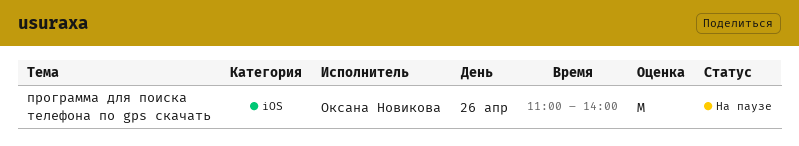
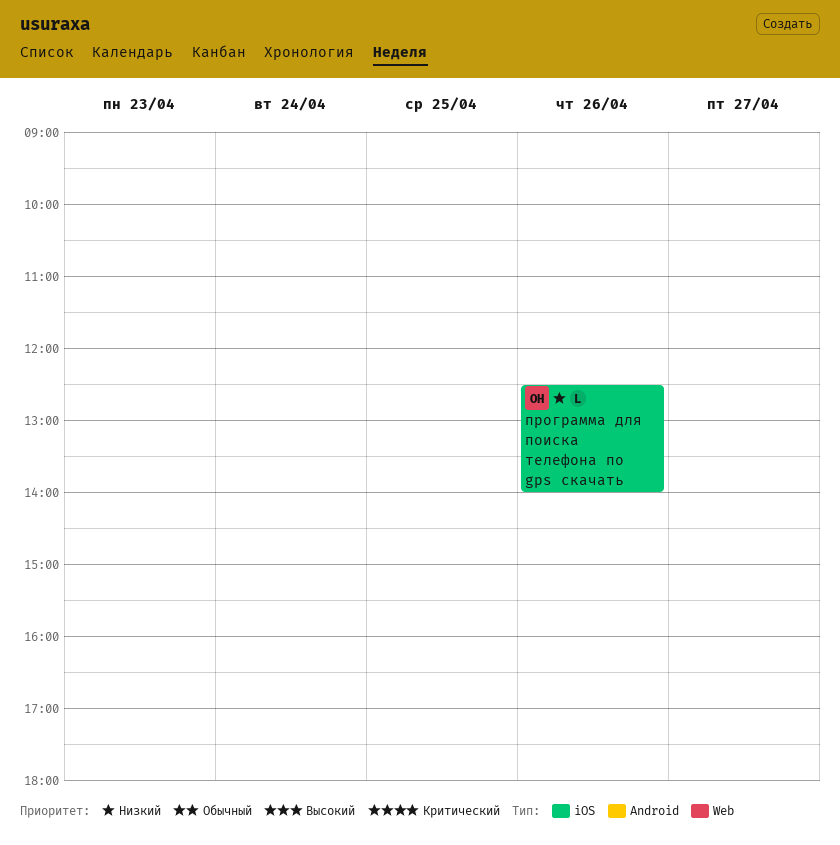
программа для поиска телефона по gps скачать, estimate: M -> L
программа для поиска телефона по gps скачать, begins: 11:00 -> 12:30

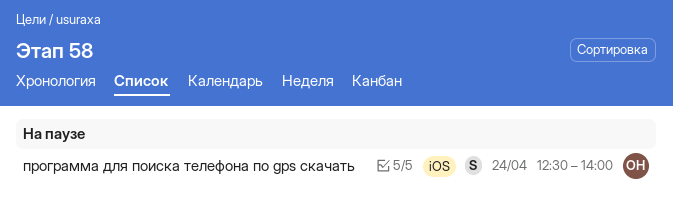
программа для поиска телефона по gps скачать, estimate: L -> S
программа для поиска телефона по gps скачать, day: Apr 26 -> Apr 24

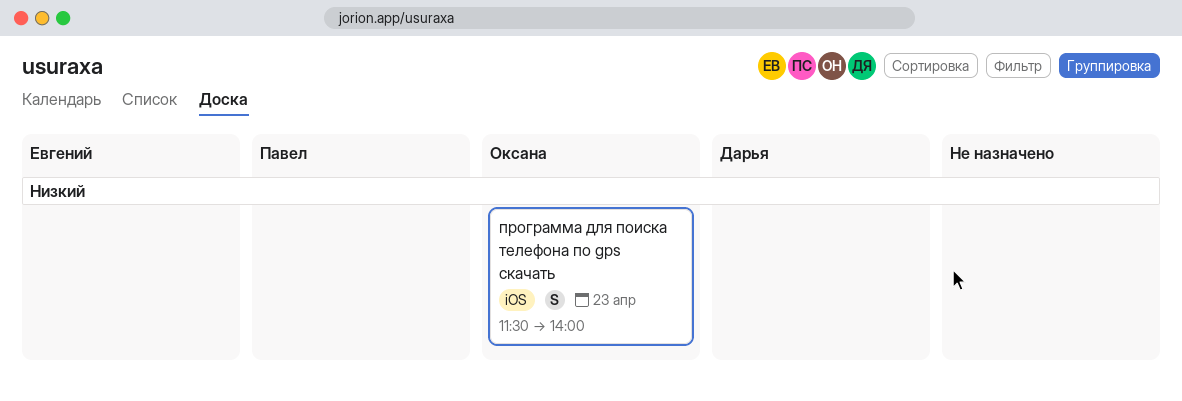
программа для поиска телефона по gps скачать, day: Apr 24 -> Apr 23
программа для поиска телефона по gps скачать, begins: 12:30 -> 11:30

